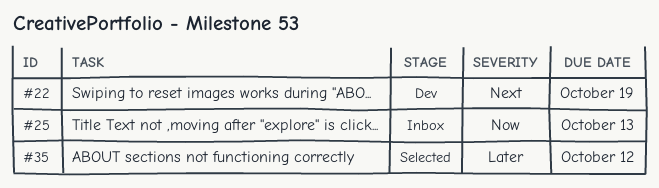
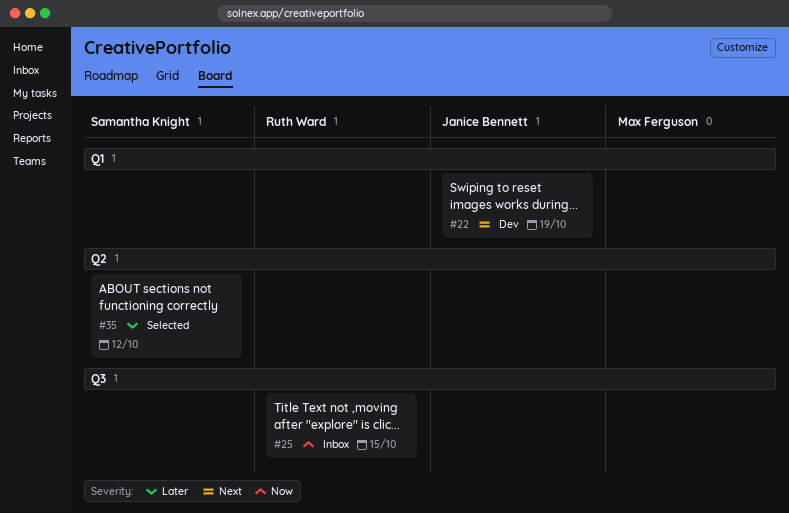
#25, due: Oct 13 -> Oct 15

